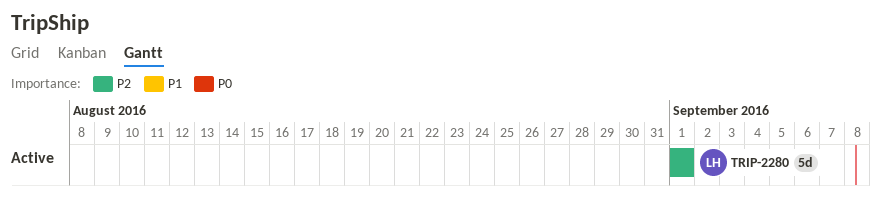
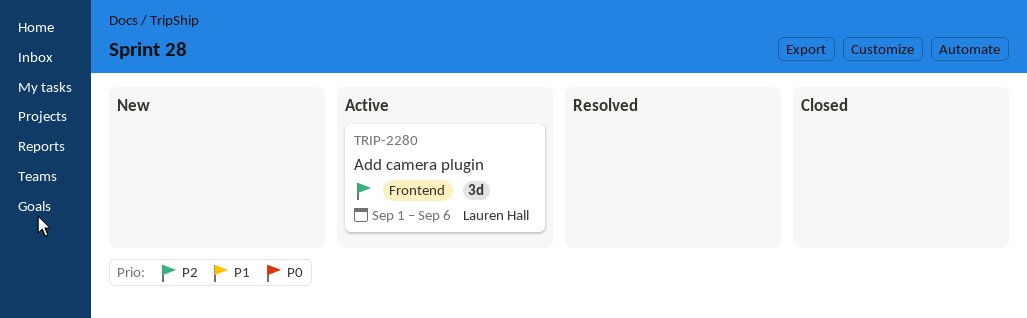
TRIP-2280, estimate: 5d -> 3d
TRIP-2280, due: Sep 1 -> Sep 6

